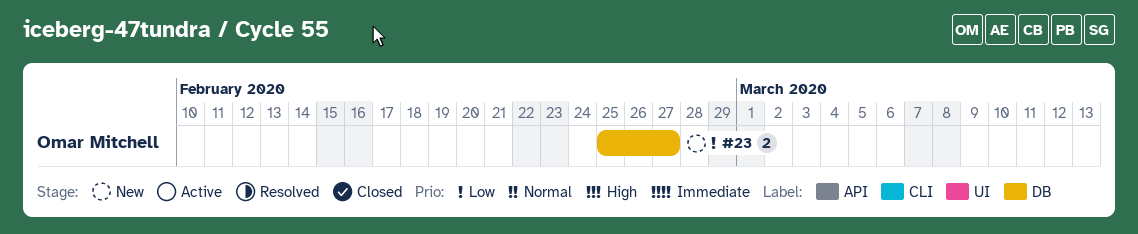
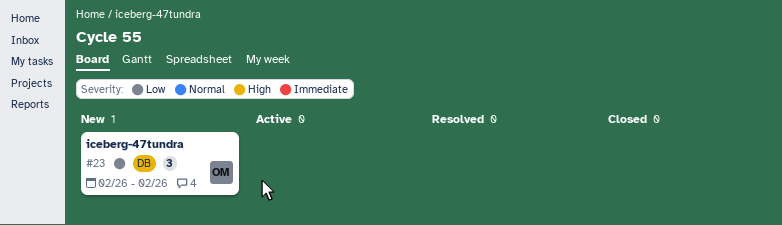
#23, estimate: 2 -> 3
#23, start: Feb 25 -> Feb 26
#23, due: Feb 27 -> Feb 26

